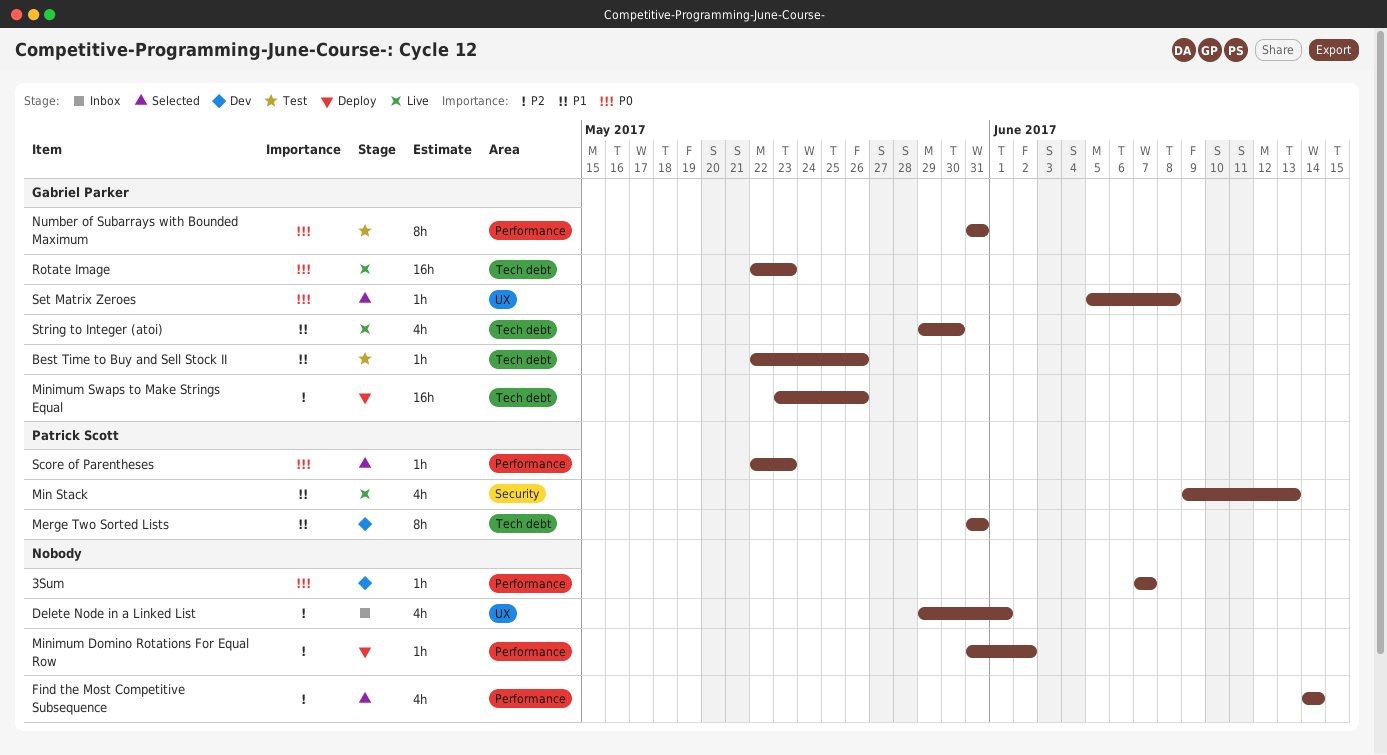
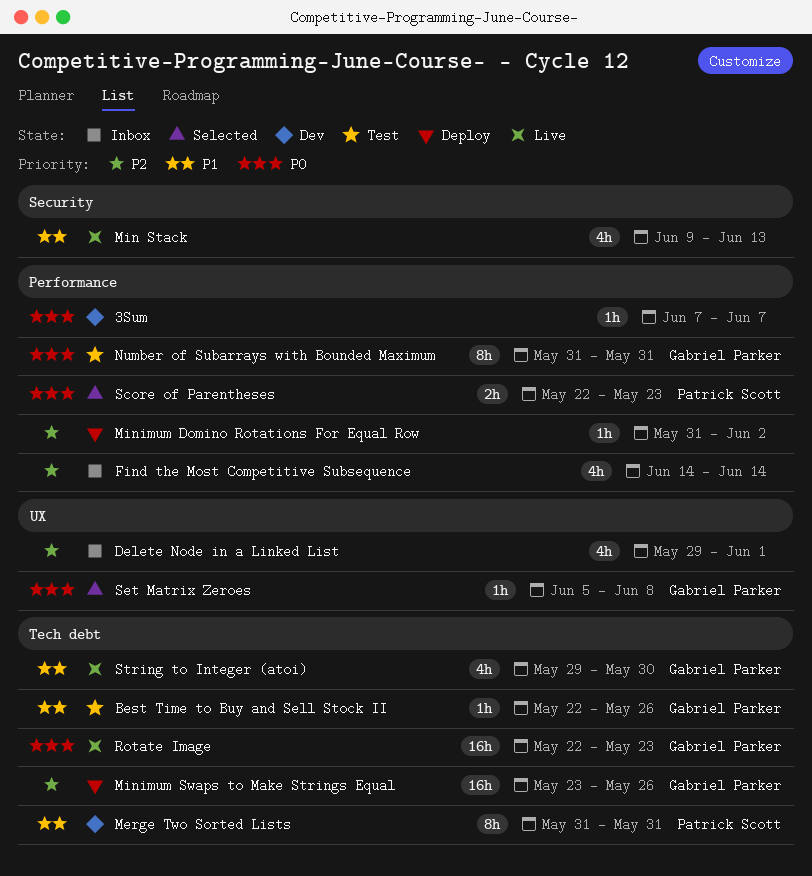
Find the Most Competitive Subsequence, status: Selected -> Inbox
Min Stack, owner: Patrick Scott -> none
Score of Parentheses, estimate: 1h -> 2h

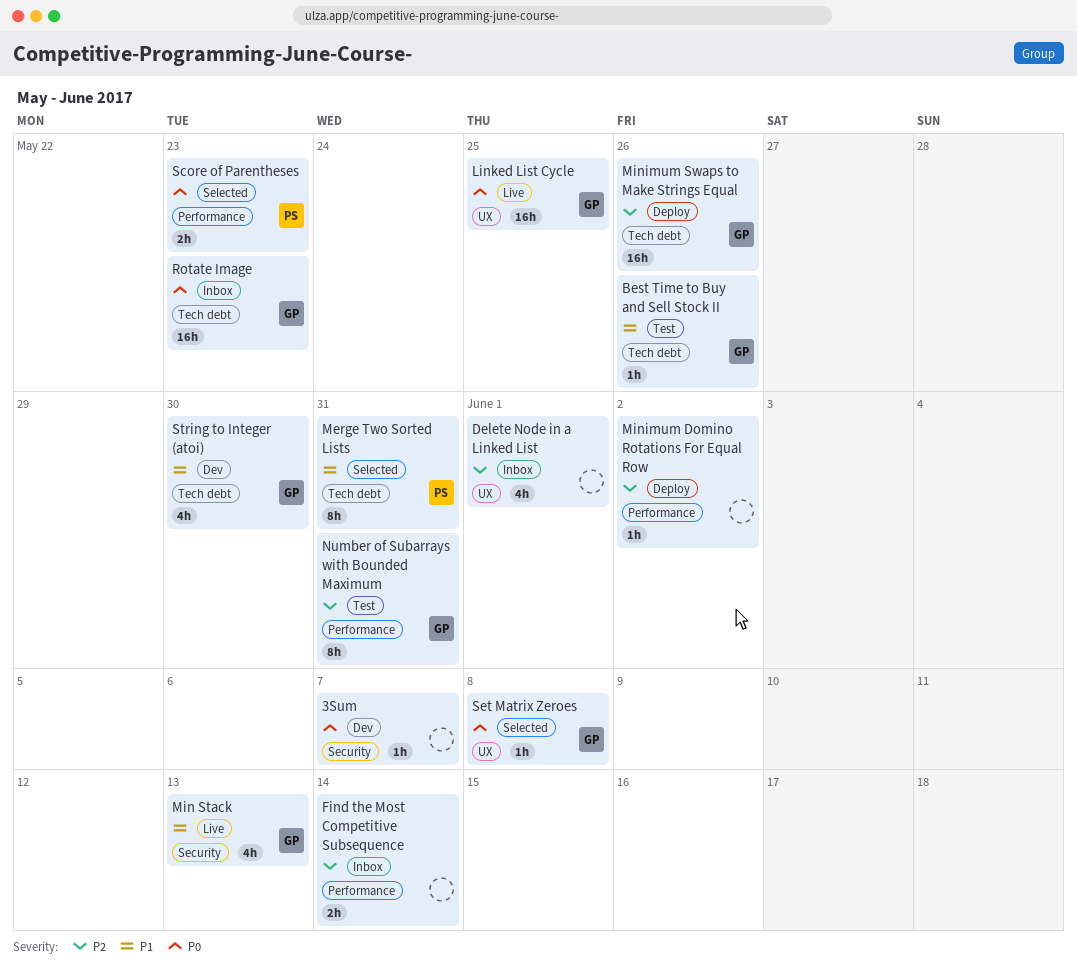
3Sum, label: Performance -> Security
Find the Most Competitive Subsequence, estimate: 4h -> 2h
Linked List Cycle: none -> present
Merge Two Sorted Lists, status: Dev -> Selected
Min Stack, owner: none -> Gabriel Parker
Number of Subarrays with Bounded Maximum, priority: P0 -> P2
Rotate Image, status: Live -> Inbox
String to Integer (atoi), status: Live -> Dev

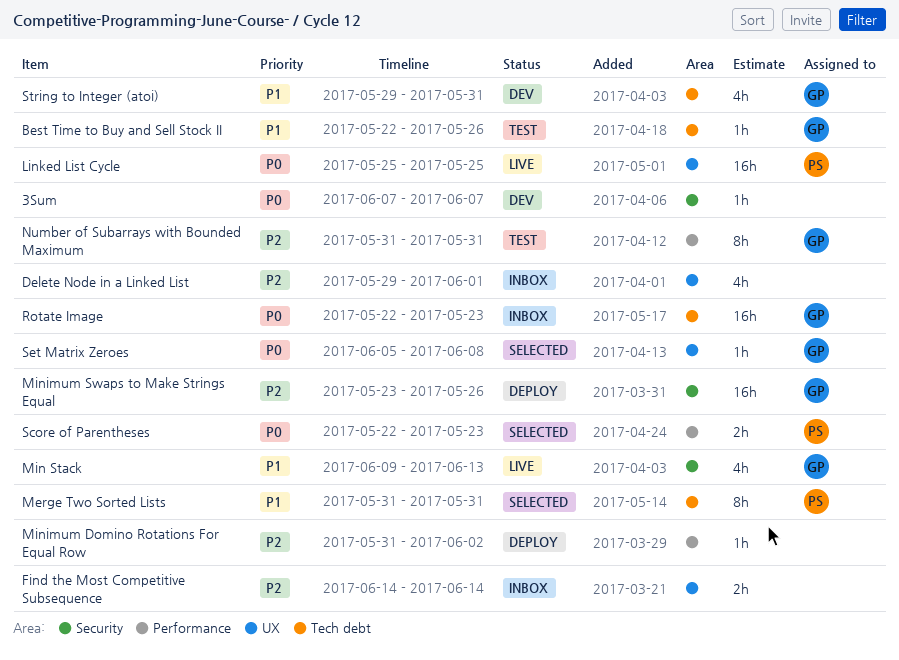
Find the Most Competitive Subsequence, label: Performance -> UX
Linked List Cycle, owner: GP -> PS
Minimum Swaps to Make Strings Equal, label: Tech debt -> Security
String to Integer (atoi), due: May 30 -> May 31

